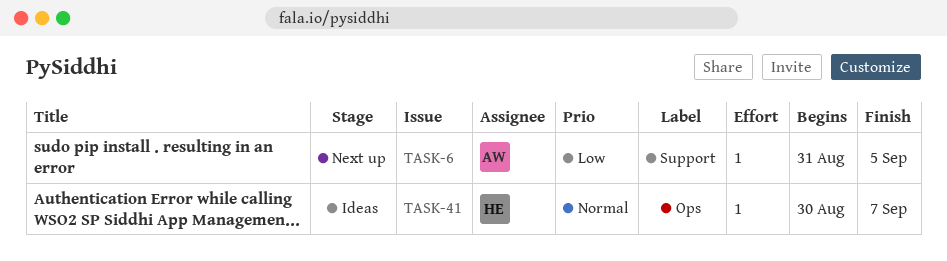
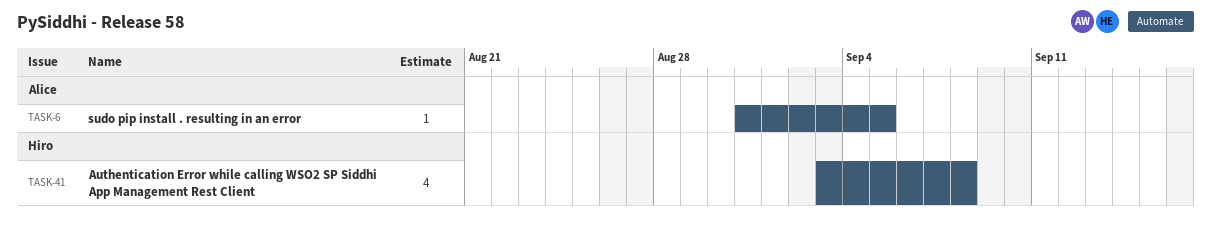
TASK-41, estimate: 1 -> 4
TASK-41, start: Aug 30 -> Sep 3
TASK-41, due: Sep 7 -> Sep 8

